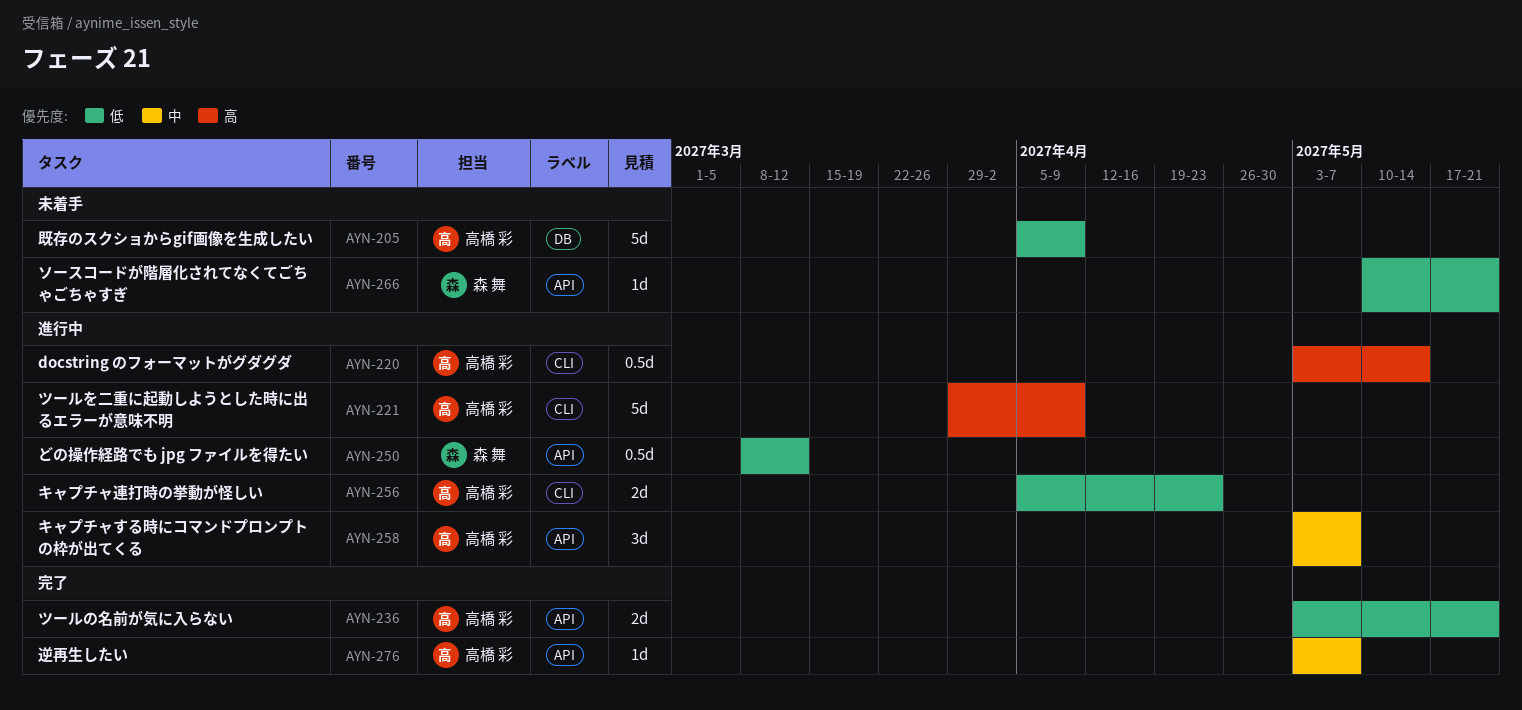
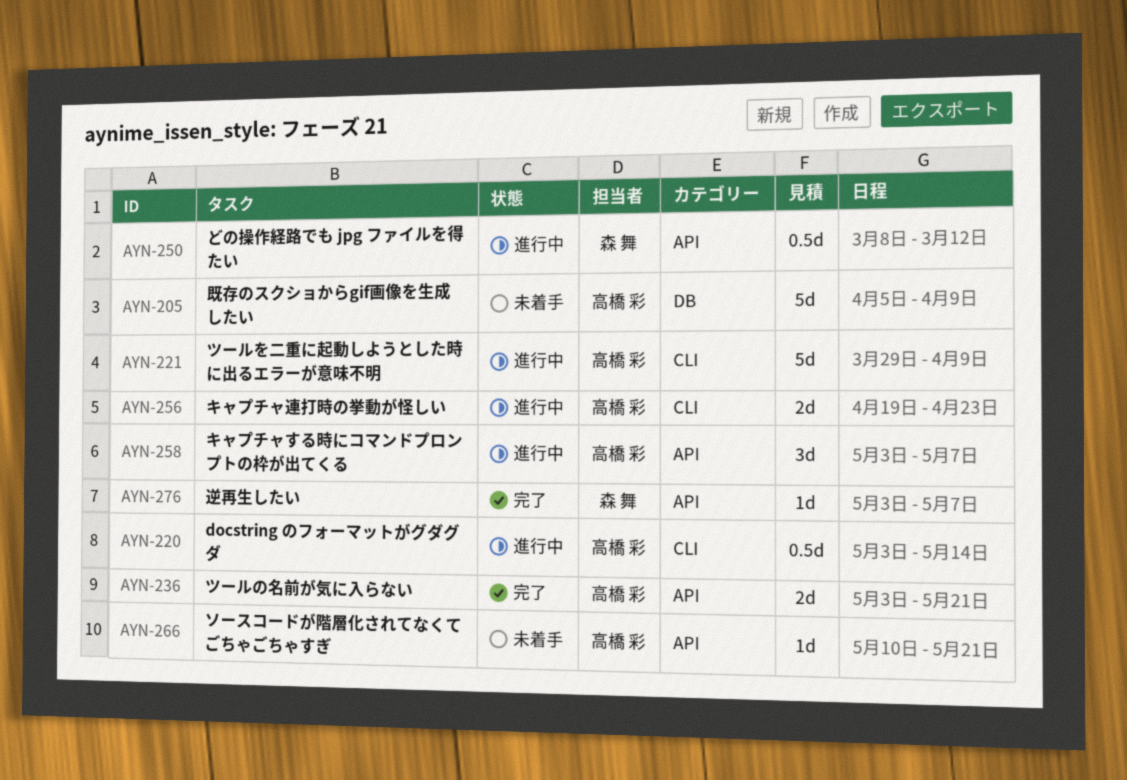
AYN-256, start: Apr 5 -> Apr 19
AYN-266, owner: 森 舞 -> 高橋 彩
AYN-276, owner: 高橋 彩 -> 森 舞

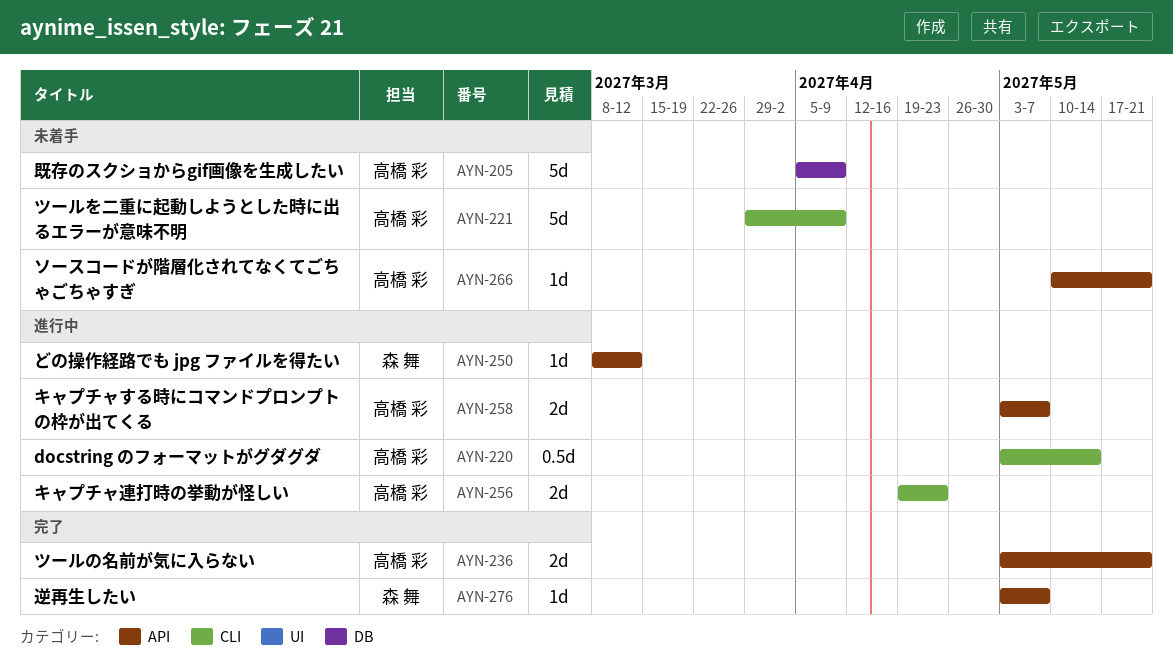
AYN-221, status: 進行中 -> 未着手
AYN-250, estimate: 0.5d -> 1d
AYN-258, estimate: 3d -> 2d

